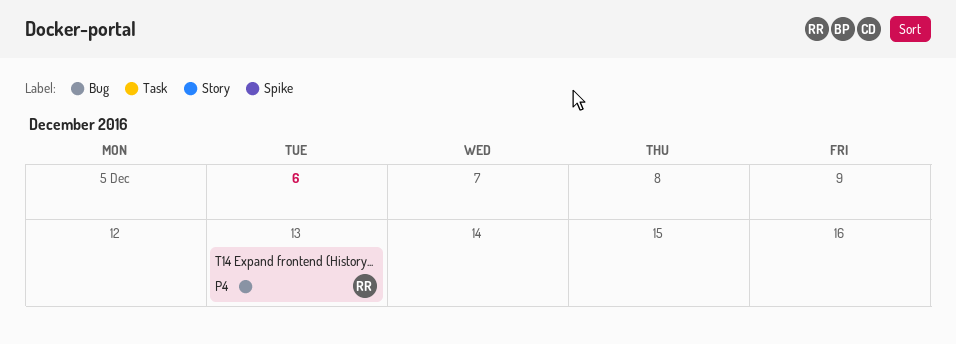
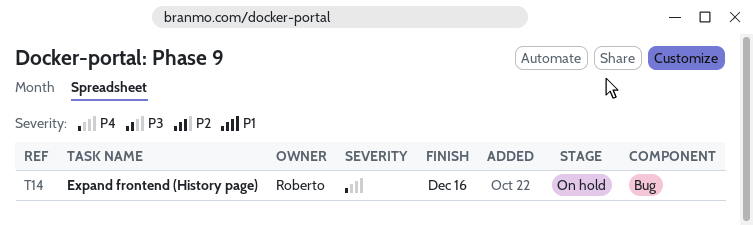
T14, due: Dec 13 -> Dec 16

